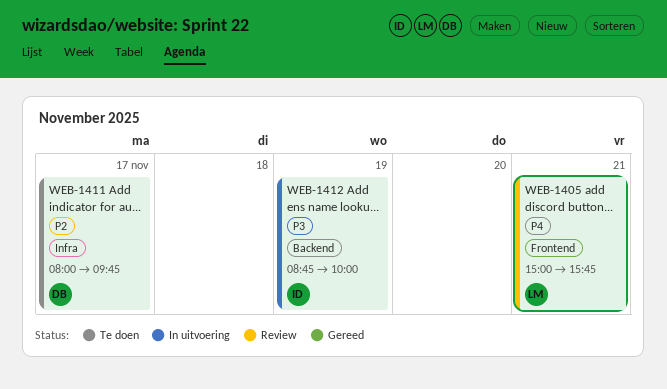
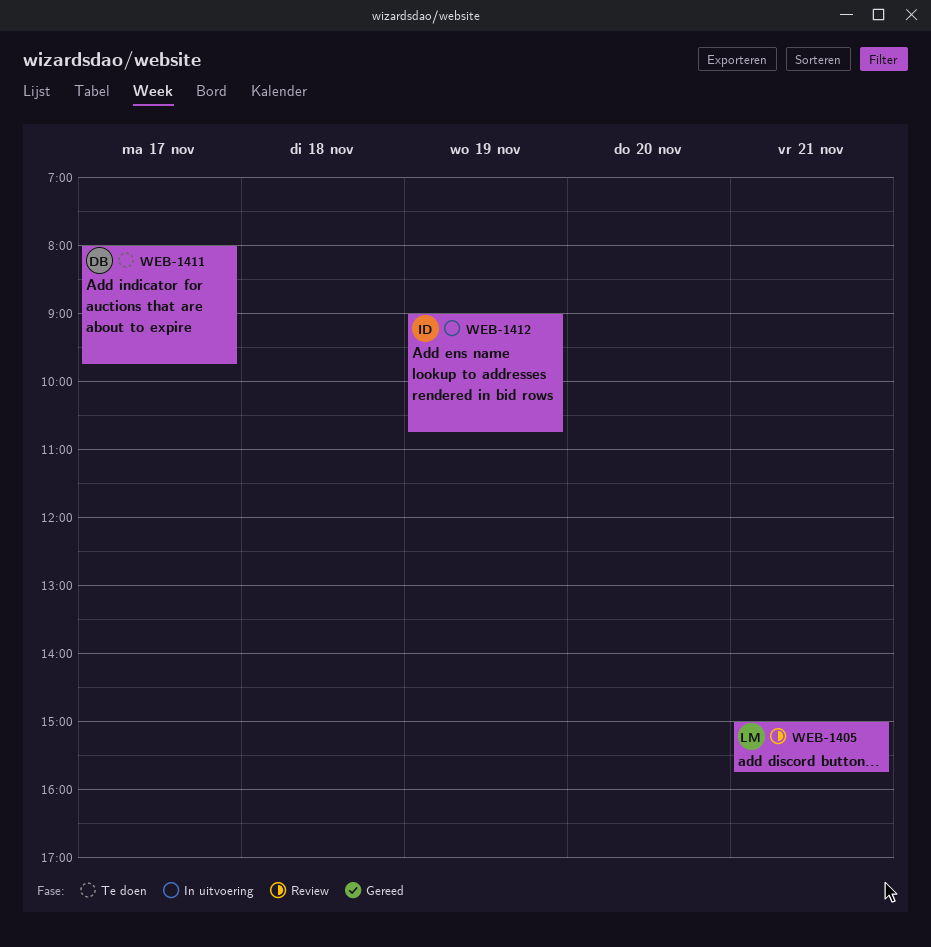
WEB-1412, begins: 08:45 -> 09:00
WEB-1412, ends: 10:00 -> 10:45

